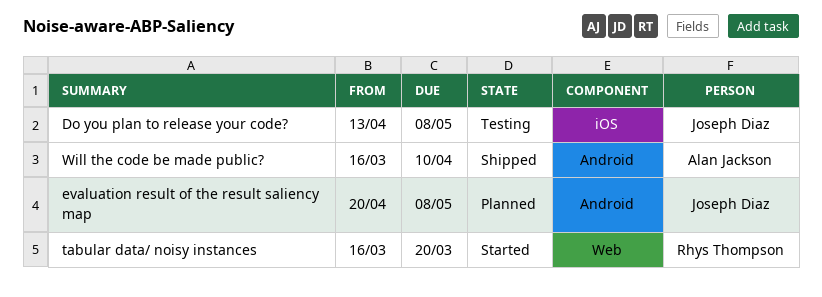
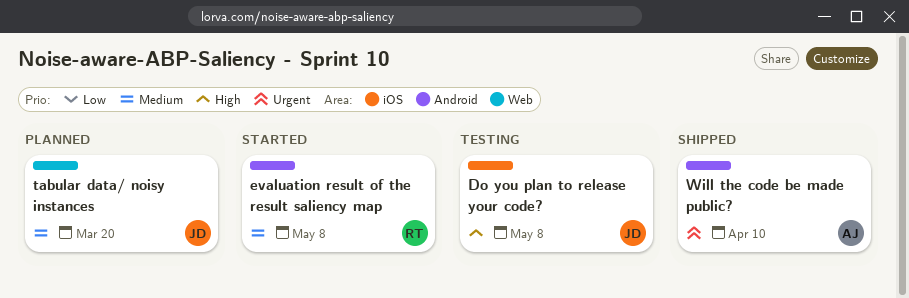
evaluation result of the result saliency map, status: Planned -> Started
evaluation result of the result saliency map, owner: Joseph Diaz -> Rhys Thompson
tabular data/ noisy instances, status: Started -> Planned
tabular data/ noisy instances, owner: Rhys Thompson -> Joseph Diaz

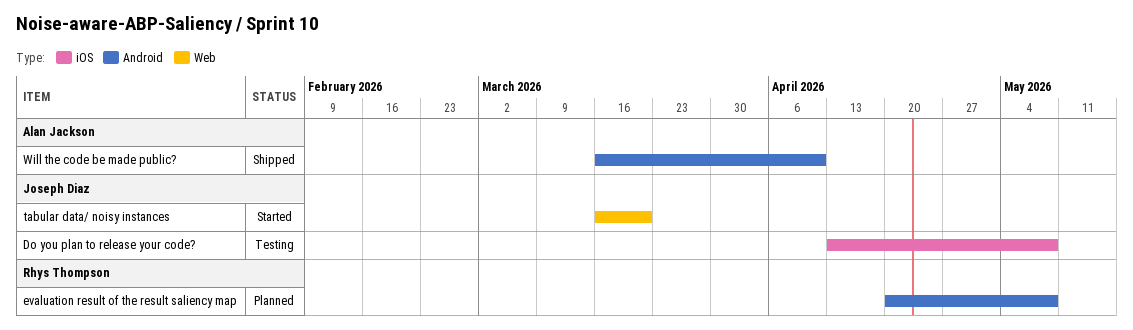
evaluation result of the result saliency map, status: Started -> Planned
tabular data/ noisy instances, status: Planned -> Started

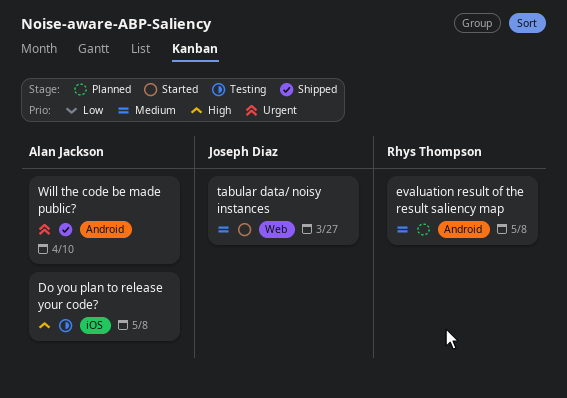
Do you plan to release your code?, owner: Joseph Diaz -> Alan Jackson
tabular data/ noisy instances, due: Mar 20 -> Mar 27

